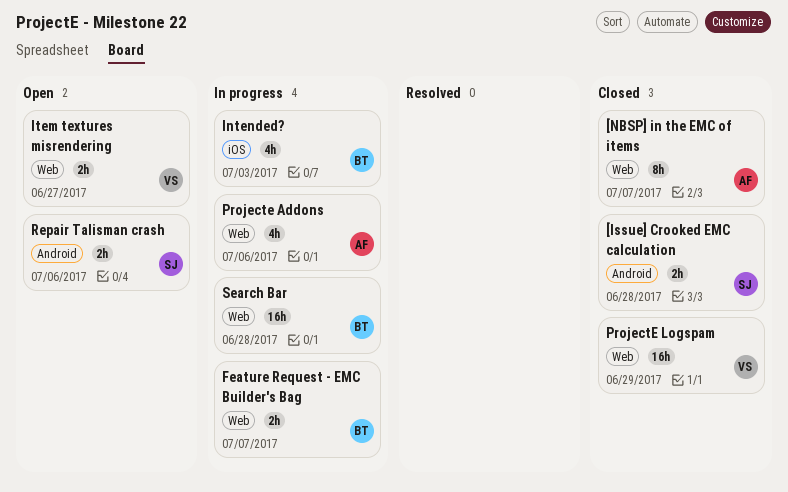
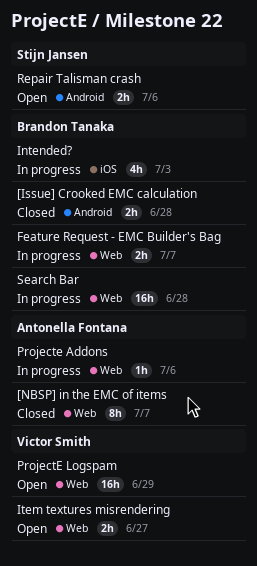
[Issue] Crooked EMC calculation, owner: Stijn Jansen -> Brandon Tanaka
Projecte Addons, estimate: 4h -> 1h
ProjectE Logspam, status: Closed -> Open

